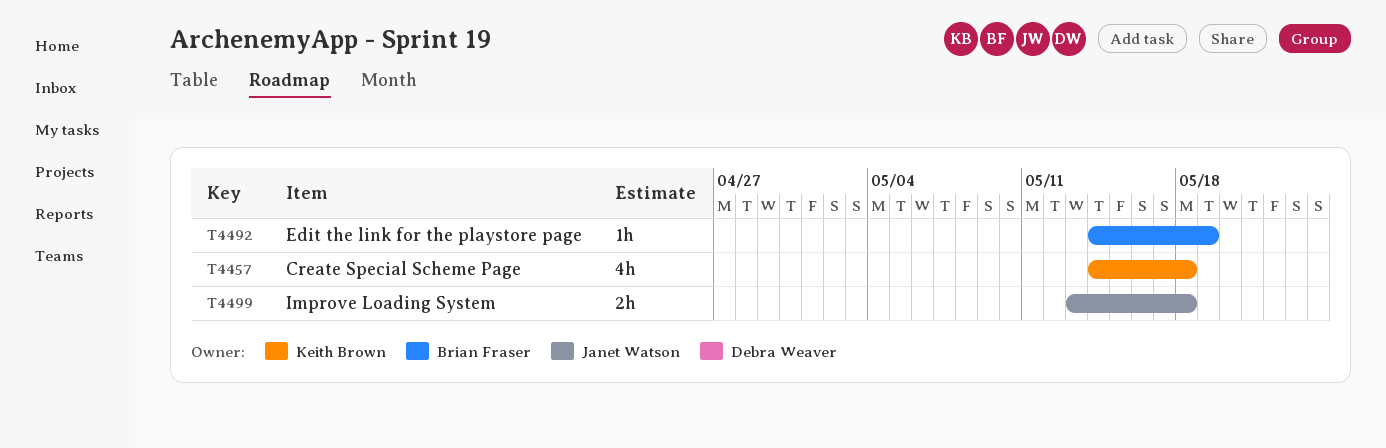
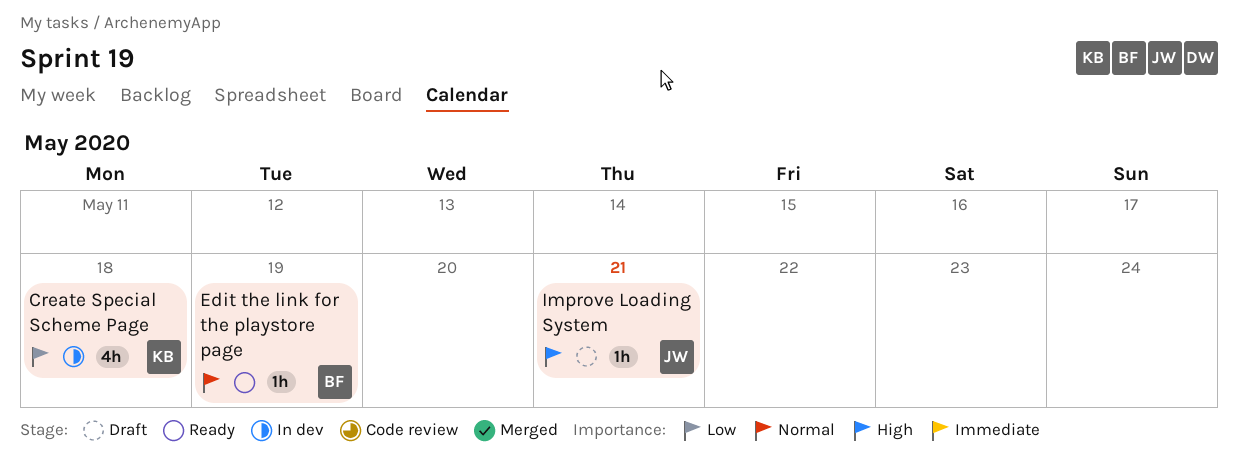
Improve Loading System, estimate: 2h -> 1h
Improve Loading System, due: May 18 -> May 21

